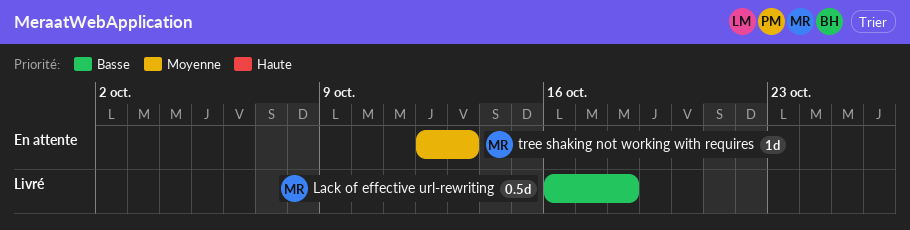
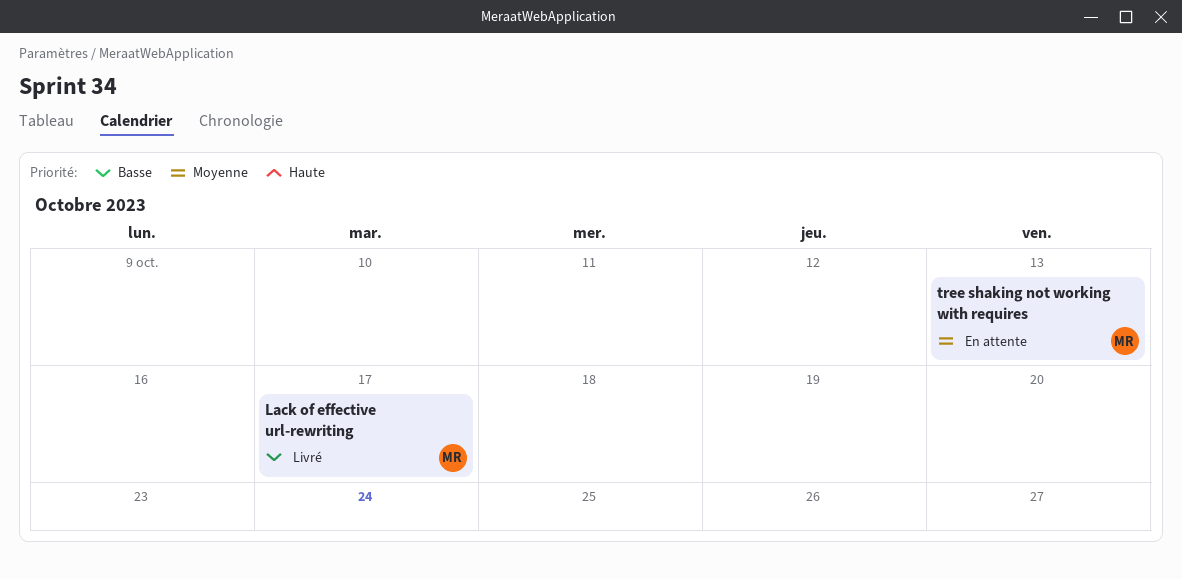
Lack of effective url-rewriting, due: Oct 18 -> Oct 17

